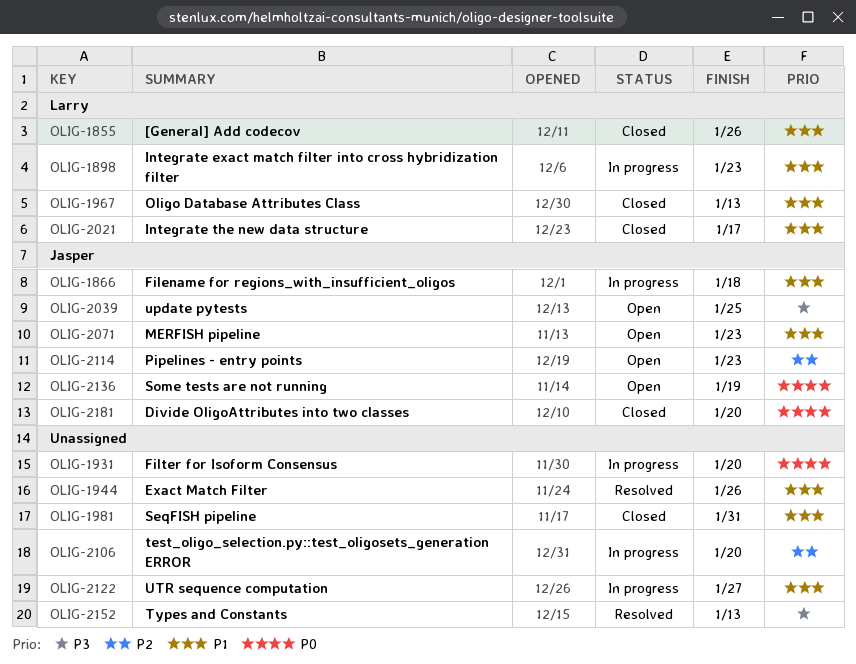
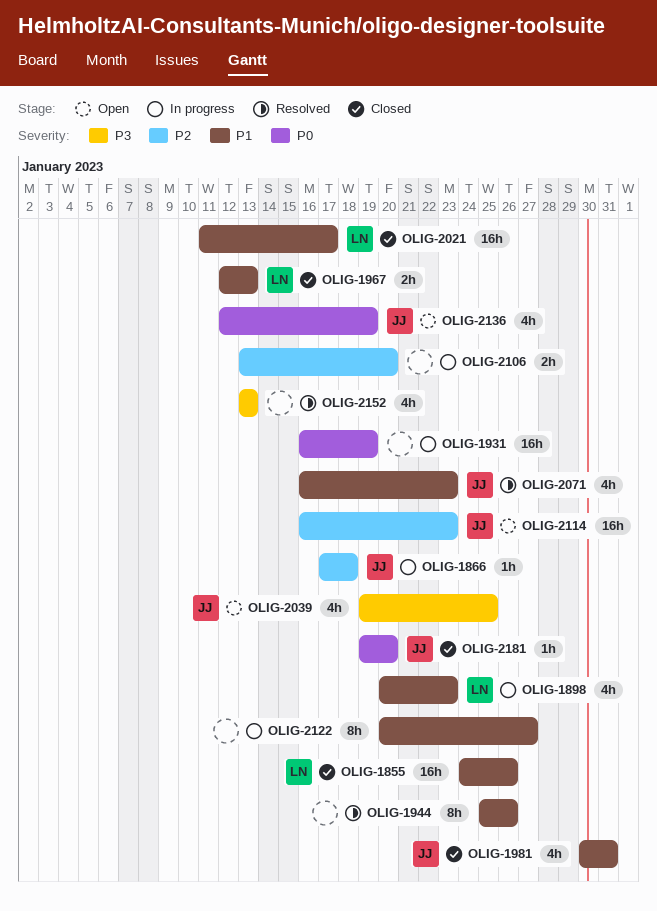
OLIG-1866, priority: P1 -> P2
OLIG-1931, due: Jan 20 -> Jan 19
OLIG-1981, owner: none -> Jasper
OLIG-2071, status: Open -> Resolved

